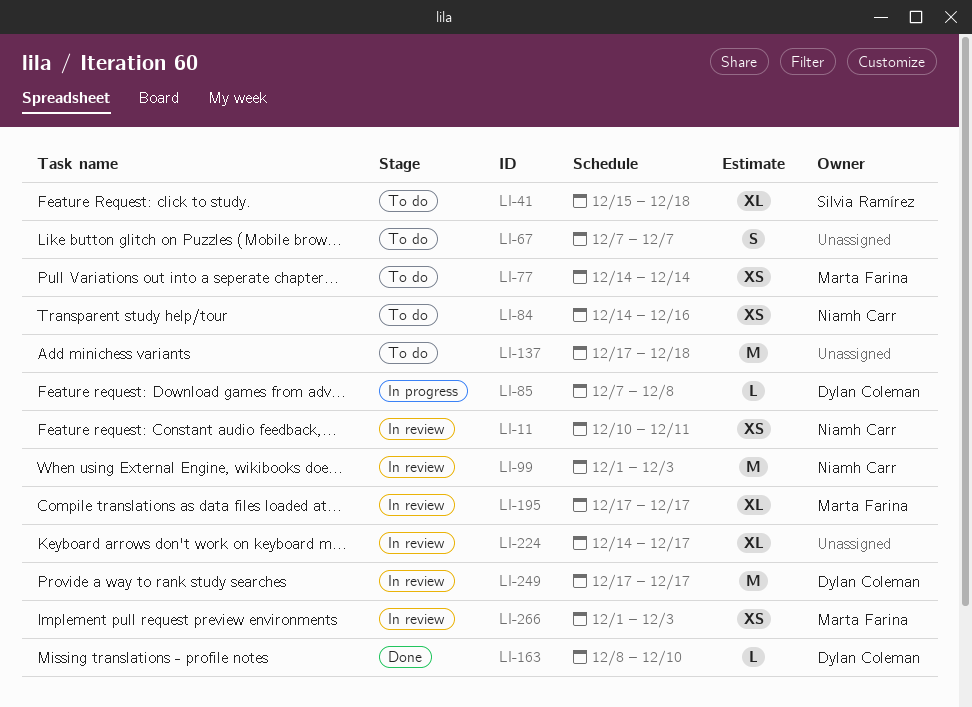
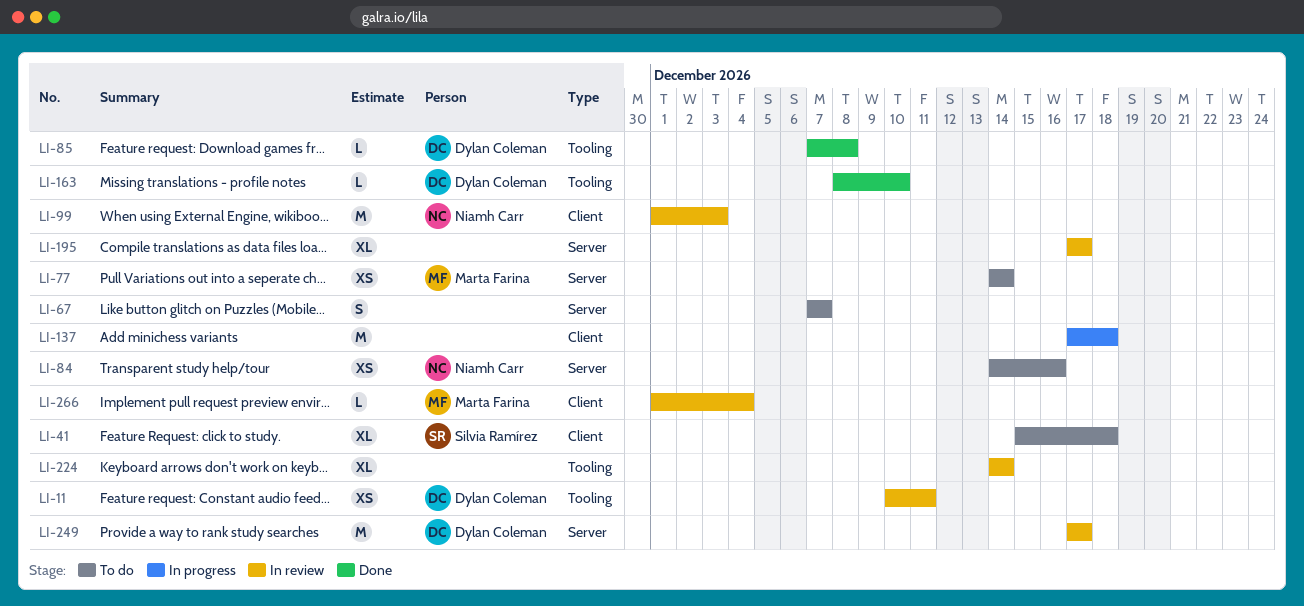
LI-11, owner: Niamh Carr -> Dylan Coleman
LI-85, status: In progress -> Done
LI-137, status: To do -> In progress
LI-195, owner: Marta Farina -> none
LI-224, due: Dec 17 -> Dec 14
LI-266, estimate: XS -> L
LI-266, due: Dec 3 -> Dec 4

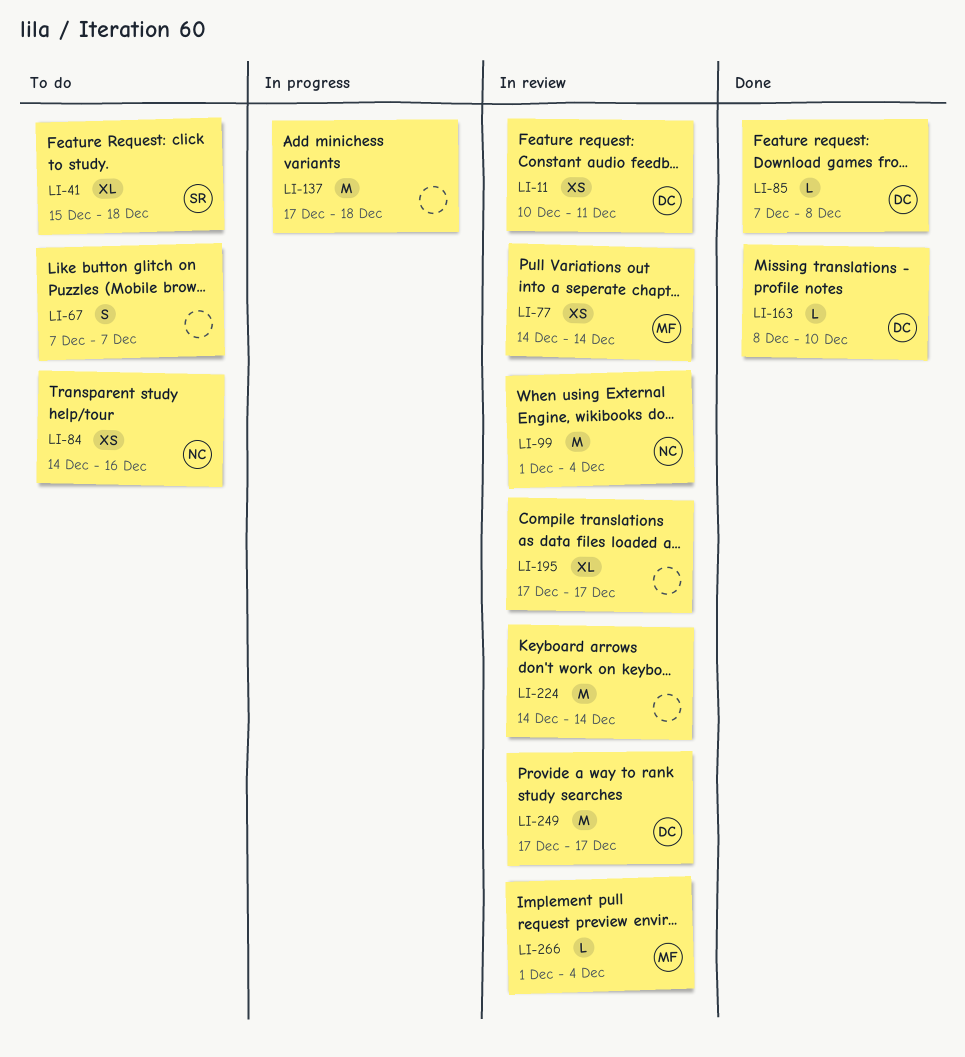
LI-77, status: To do -> In review
LI-99, due: Dec 3 -> Dec 4
LI-224, estimate: XL -> M

